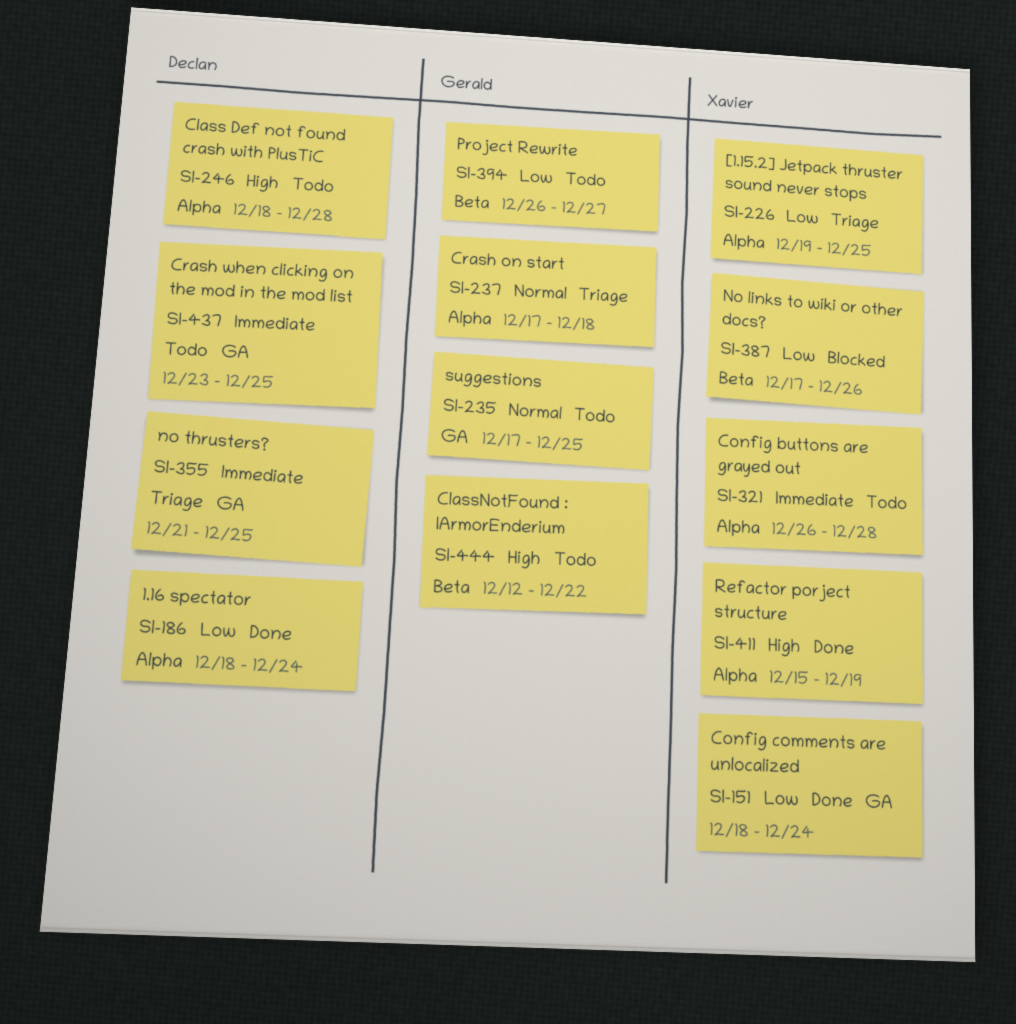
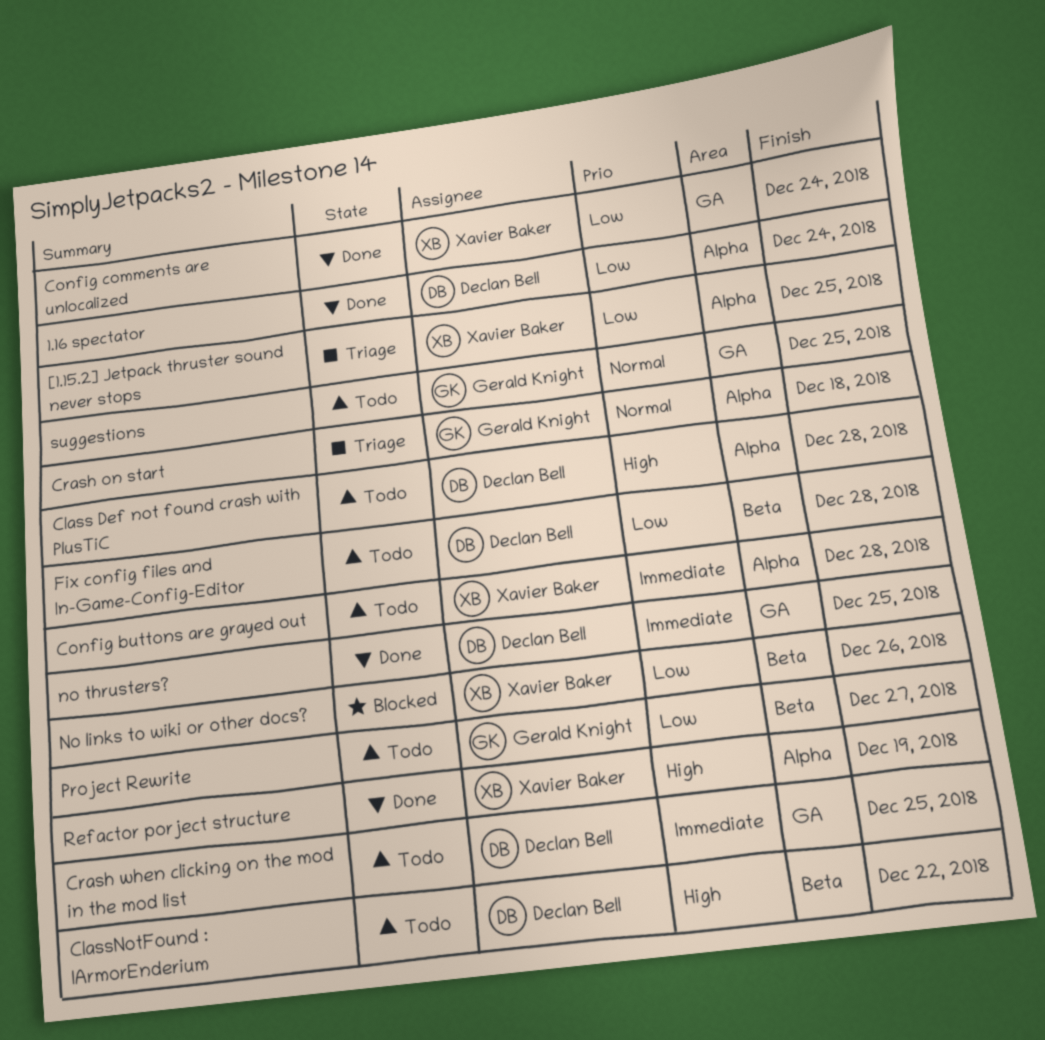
ClassNotFound : IArmorEnderium, owner: Gerald Knight -> Declan Bell
Fix config files and In-Game-Config-Editor: none -> present
no thrusters?, status: Triage -> Done

